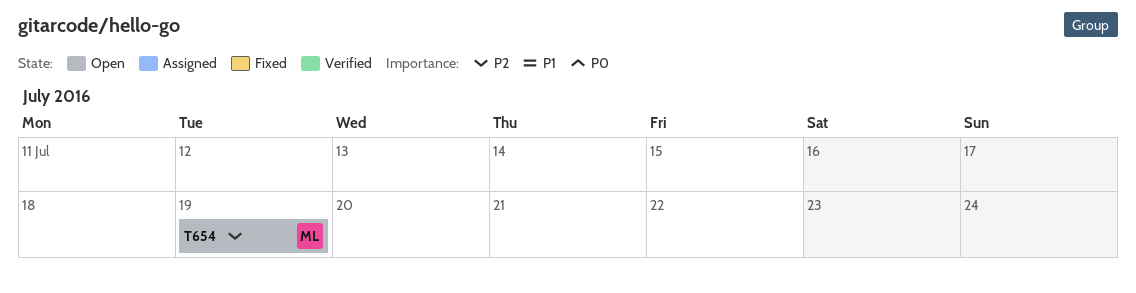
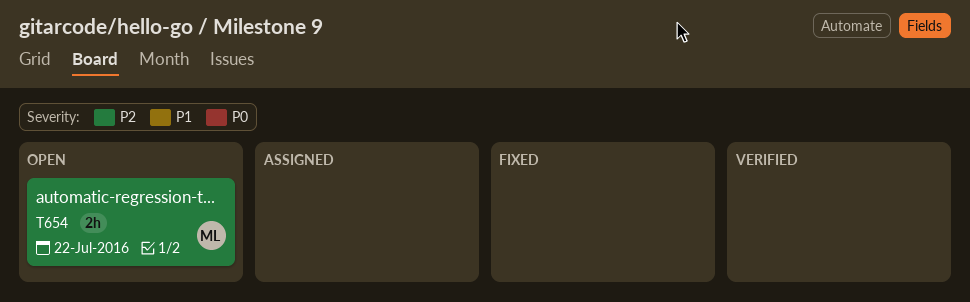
T654, due: Jul 19 -> Jul 22

